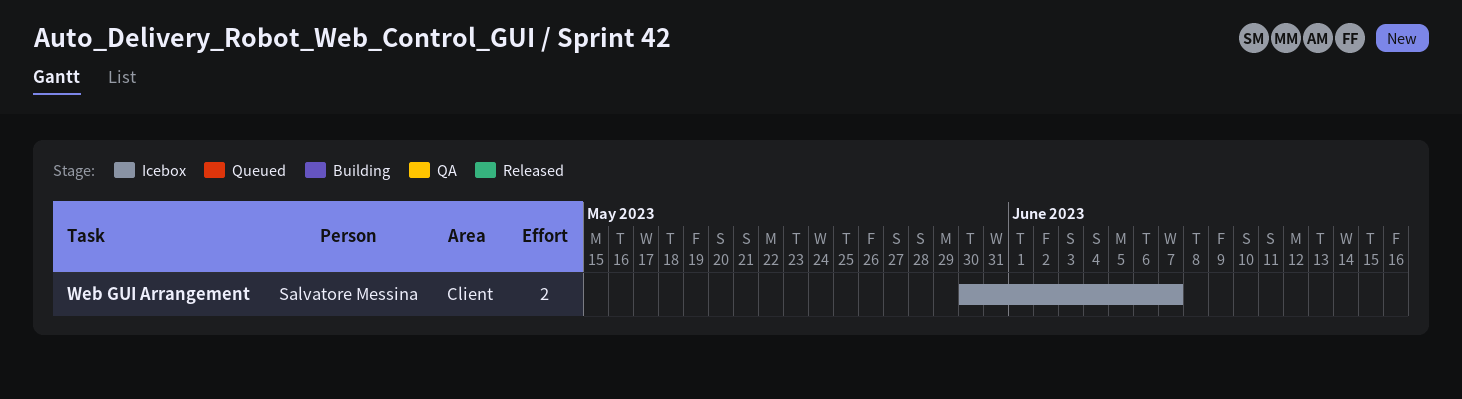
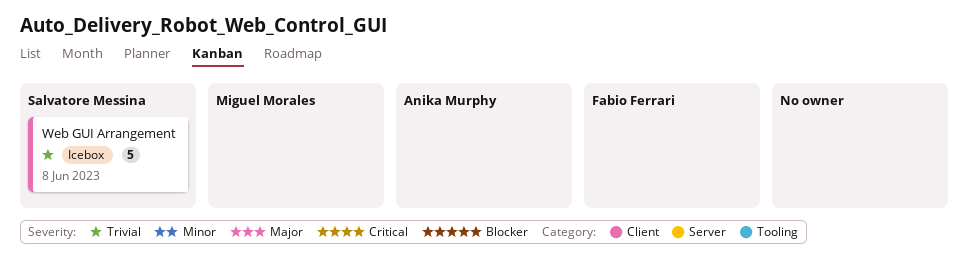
Web GUI Arrangement, estimate: 2 -> 5
Web GUI Arrangement, due: Jun 7 -> Jun 8

